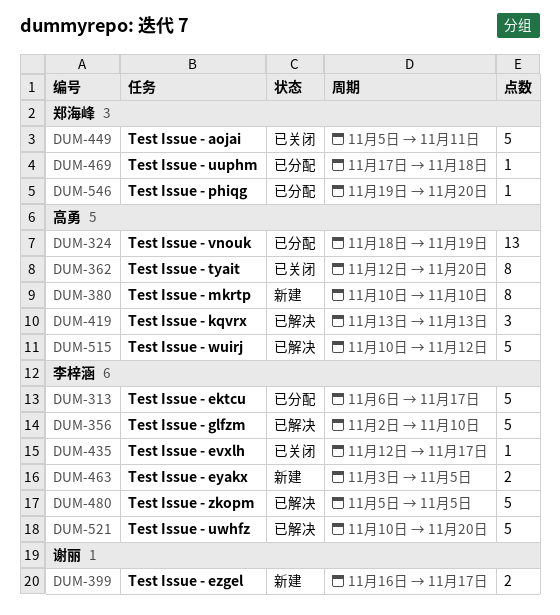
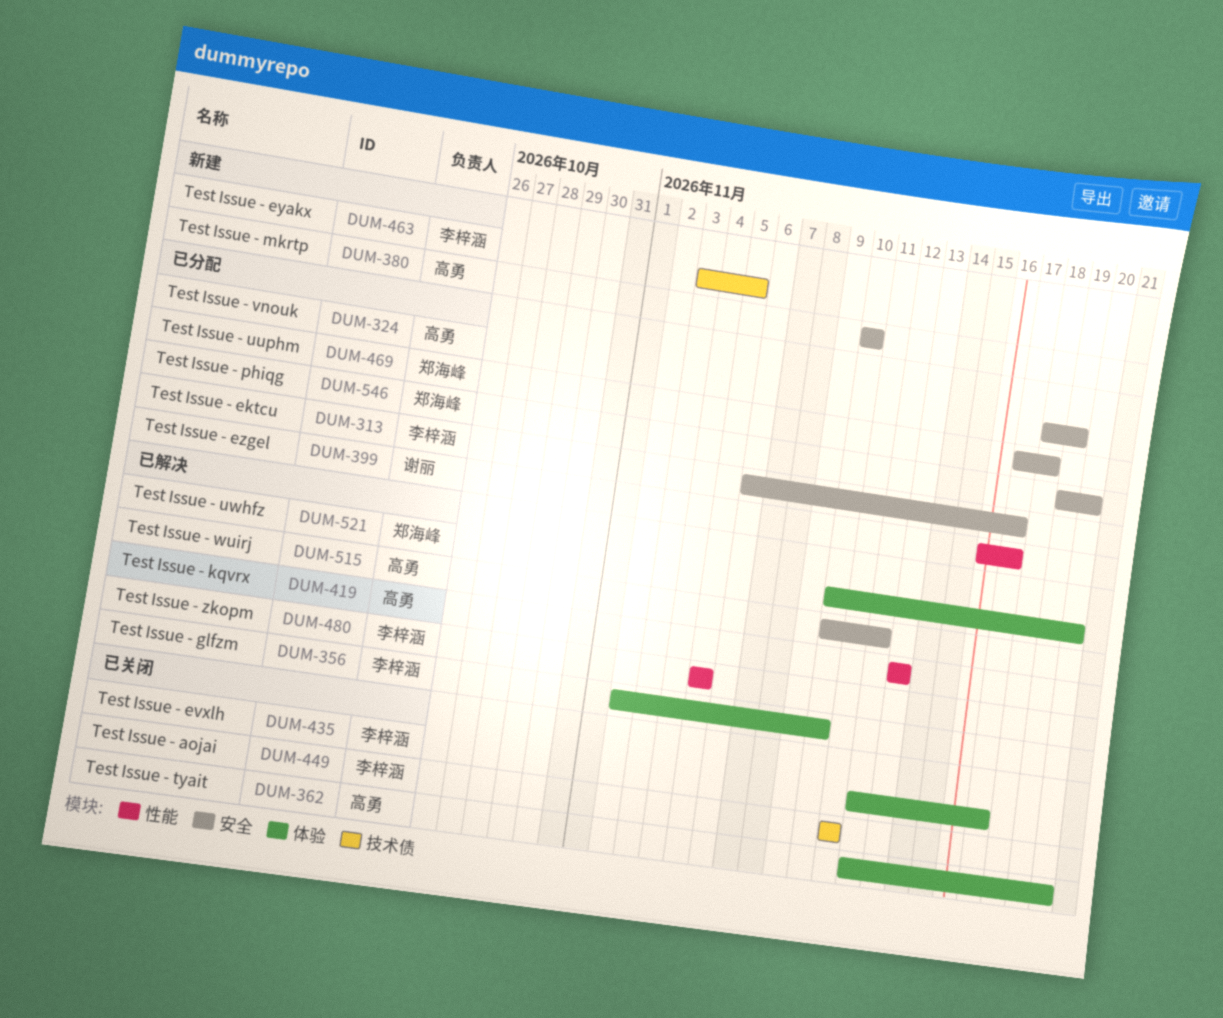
DUM-399, status: 新建 -> 已分配
DUM-449, owner: 郑海峰 -> 李梓涵
DUM-449, start: Nov 5 -> Nov 11
DUM-521, owner: 李梓涵 -> 郑海峰

